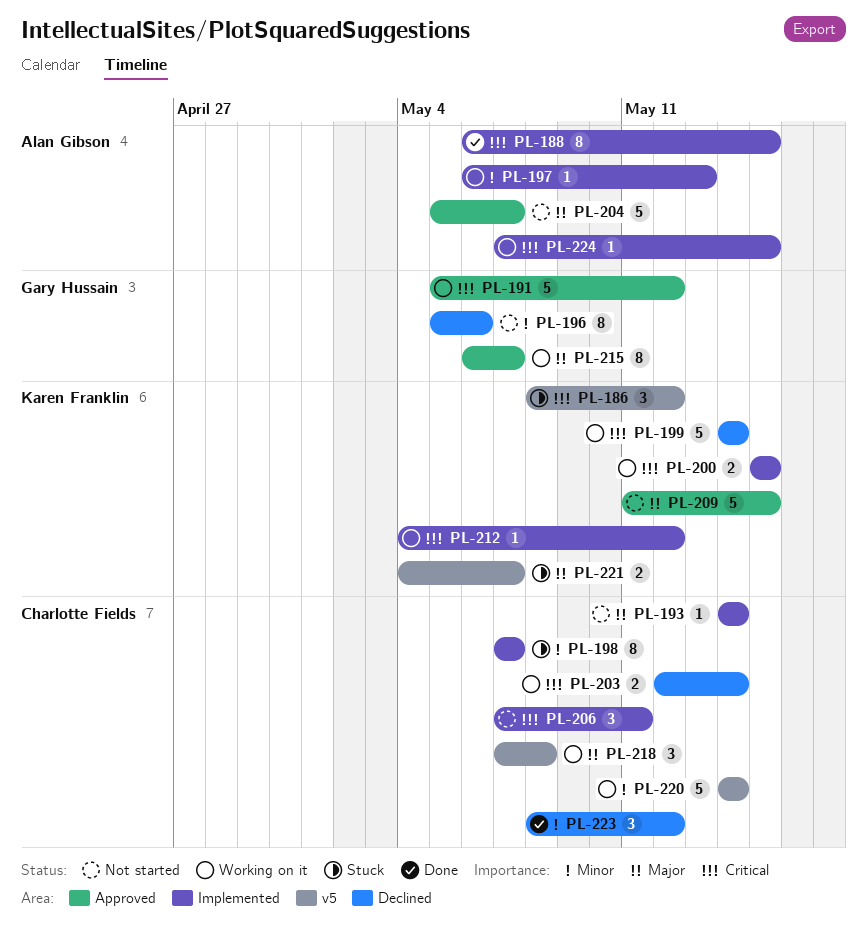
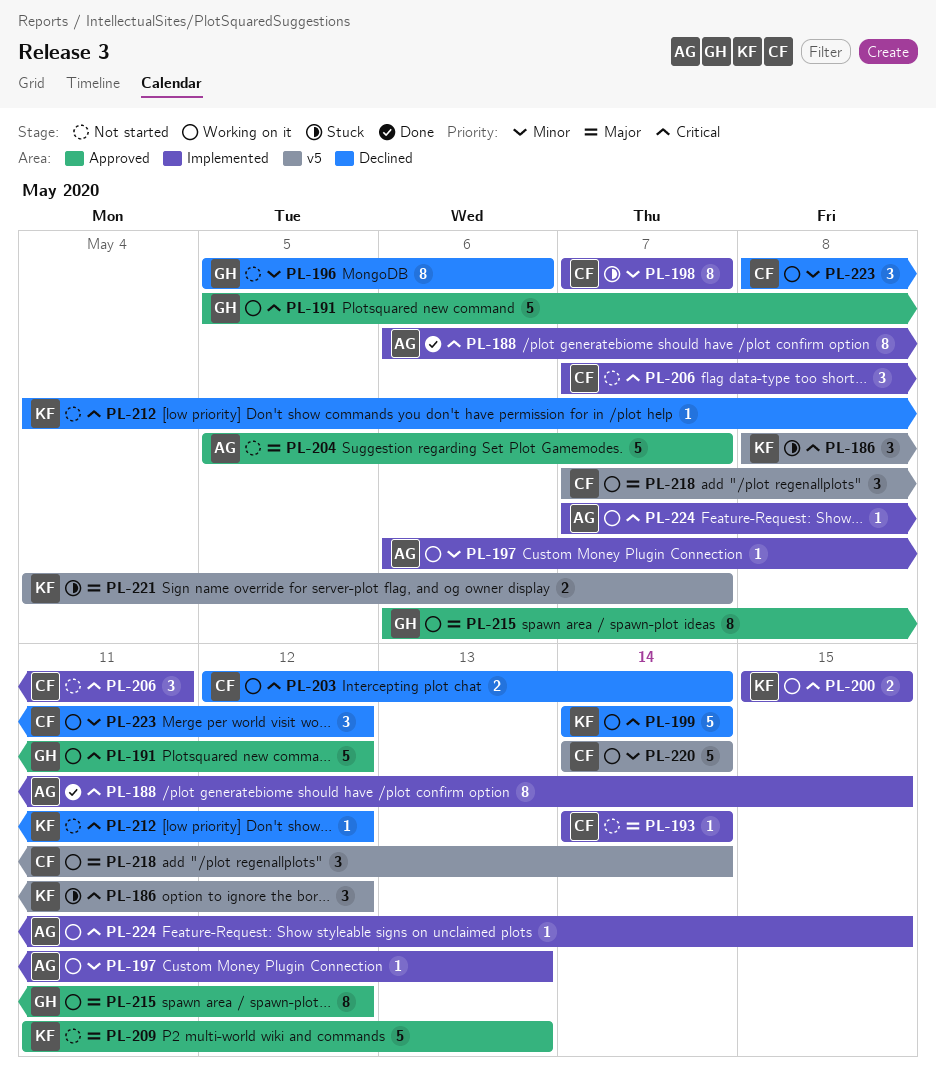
PL-209, due: May 15 -> May 13
PL-212, status: Working on it -> Not started
PL-212, label: Implemented -> Declined
PL-215, due: May 7 -> May 12
PL-218, due: May 8 -> May 14
PL-223, status: Done -> Working on it

